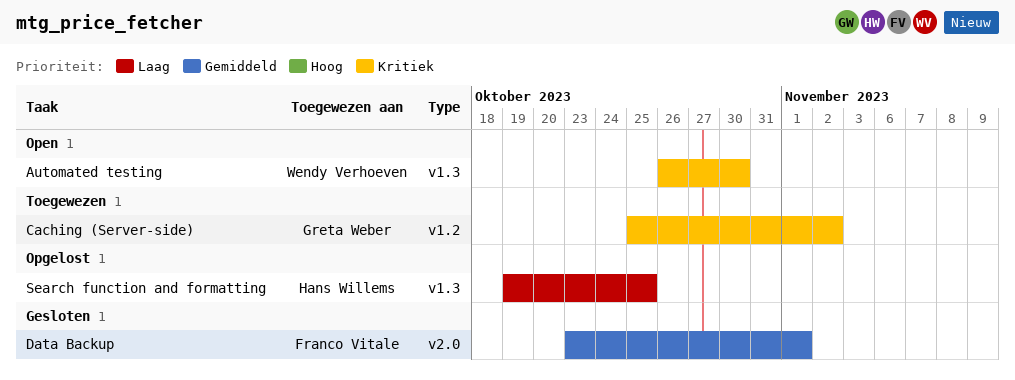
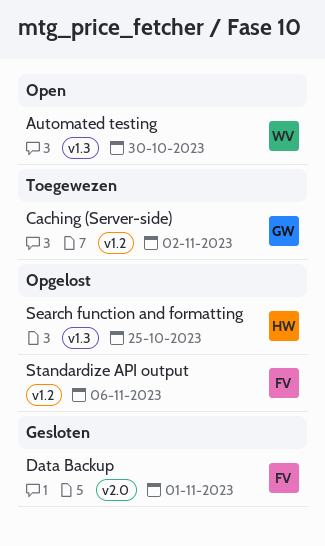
Standardize API output: none -> present

